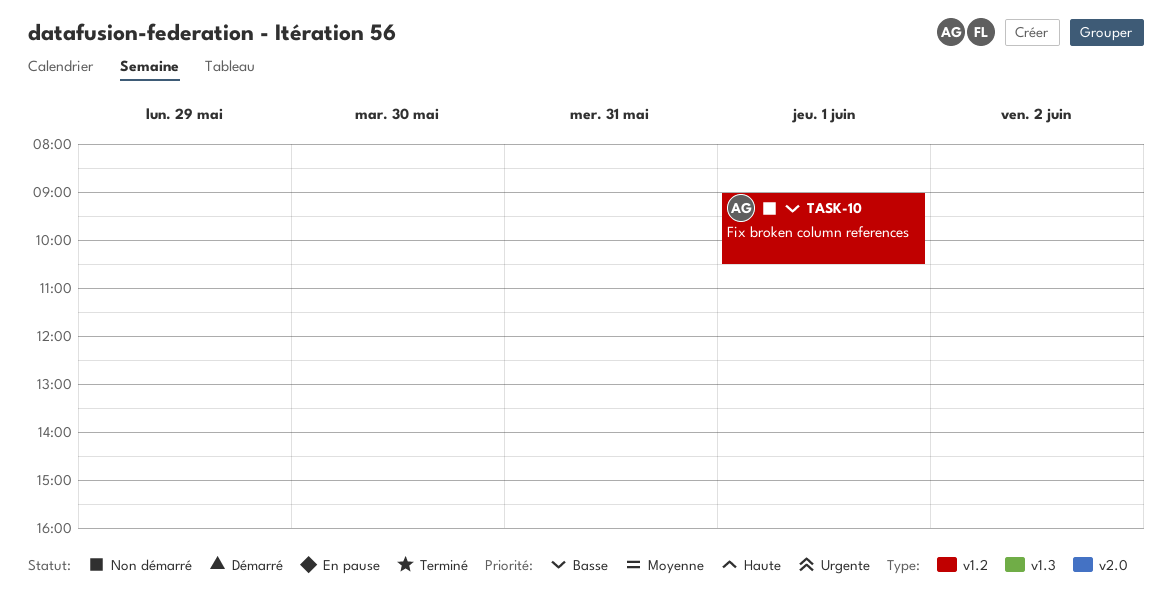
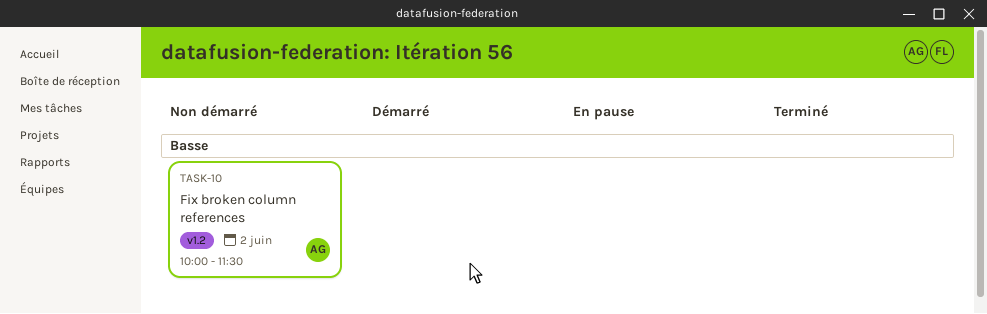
TASK-10, day: Jun 1 -> Jun 2
TASK-10, begins: 09:00 -> 10:00
TASK-10, ends: 10:30 -> 11:30

